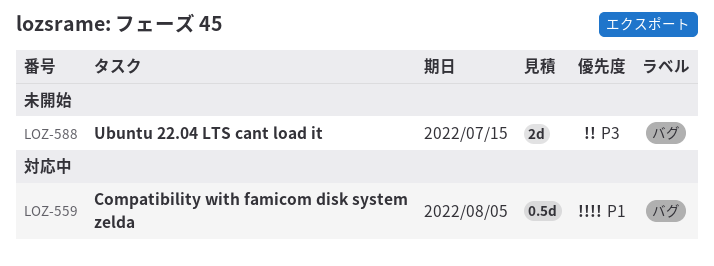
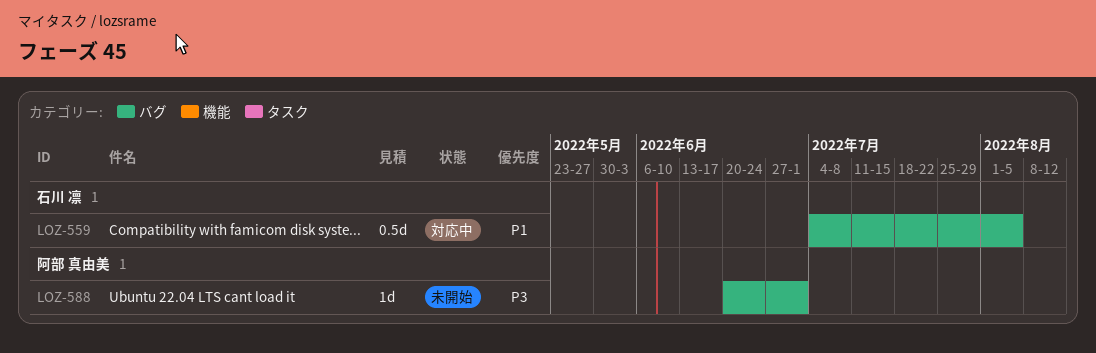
LOZ-588, estimate: 2d -> 1d
LOZ-588, due: Jul 15 -> Jul 1

